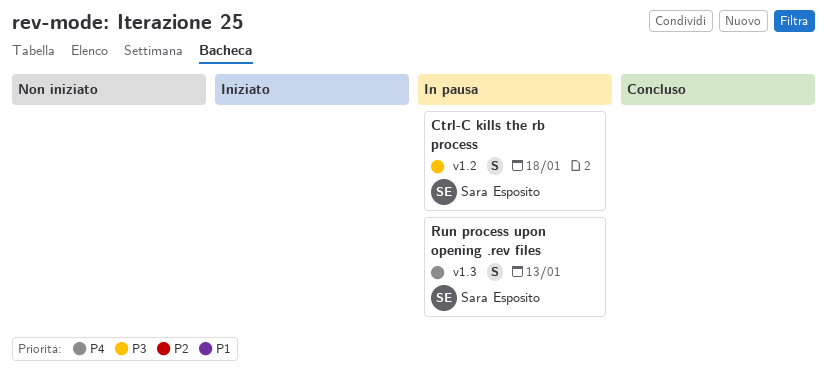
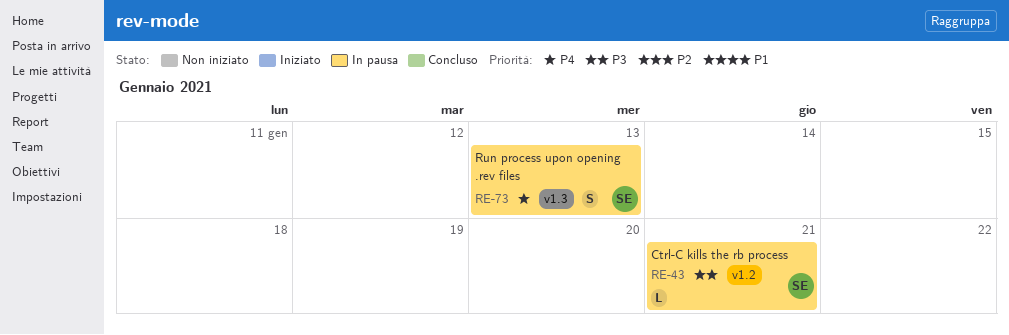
Ctrl-C kills the rb process, estimate: S -> L
Ctrl-C kills the rb process, due: Jan 18 -> Jan 21

